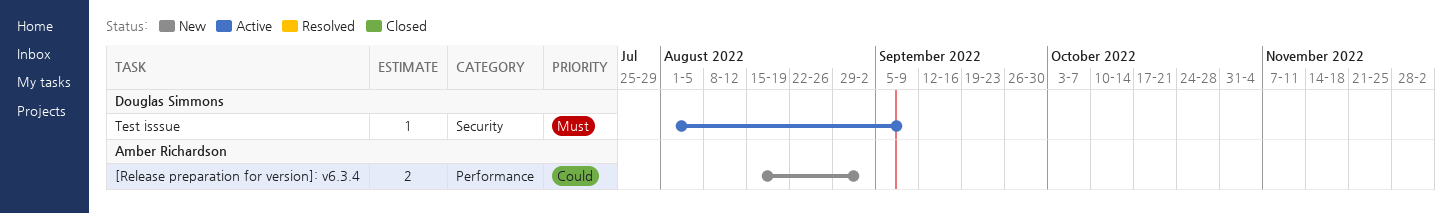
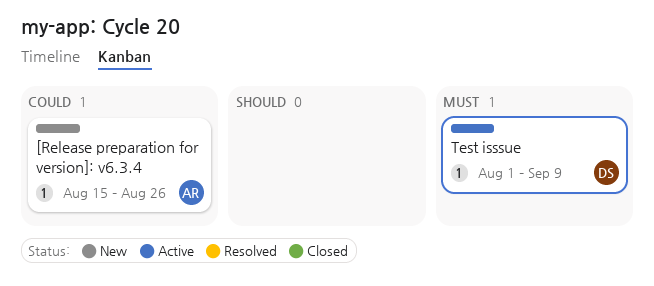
[Release preparation for version]: v6.3.4, estimate: 2 -> 1
[Release preparation for version]: v6.3.4, due: Sep 2 -> Aug 26

